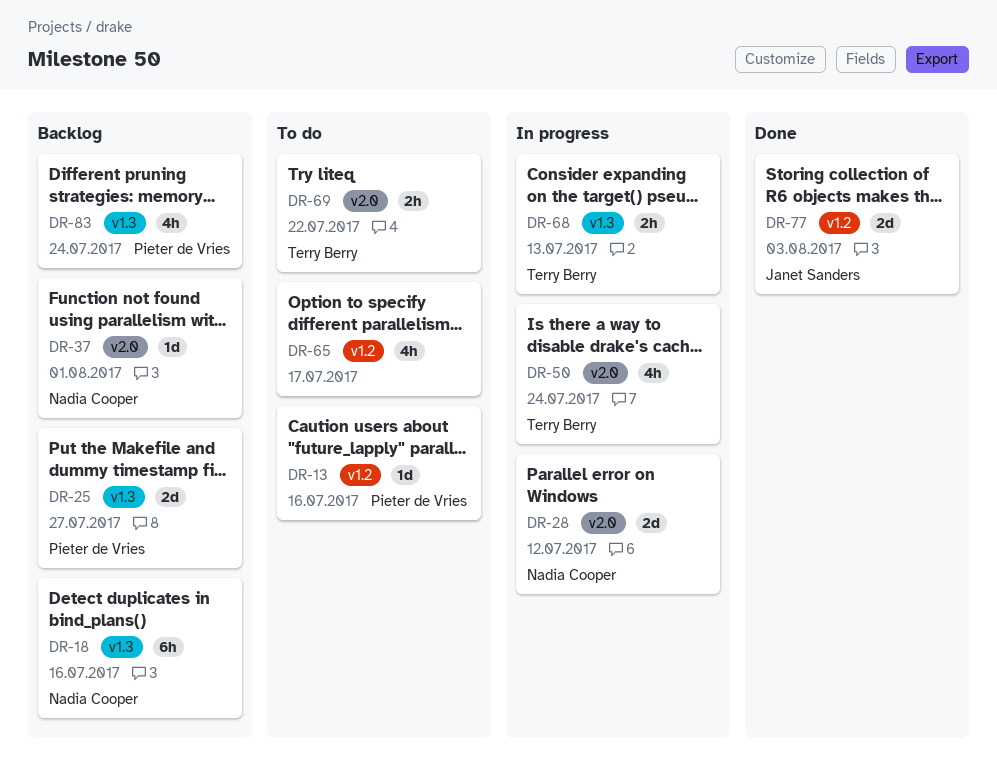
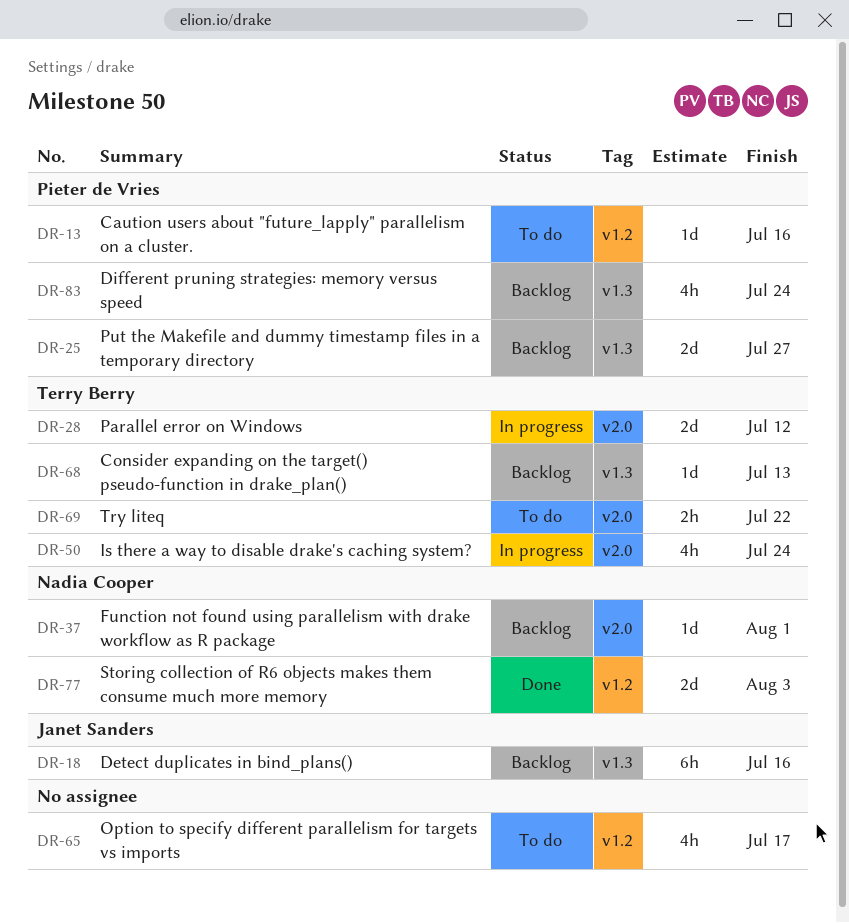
DR-18, owner: Nadia Cooper -> Janet Sanders
DR-28, owner: Nadia Cooper -> Terry Berry
DR-68, status: In progress -> Backlog
DR-68, estimate: 2h -> 1d
DR-77, owner: Janet Sanders -> Nadia Cooper

